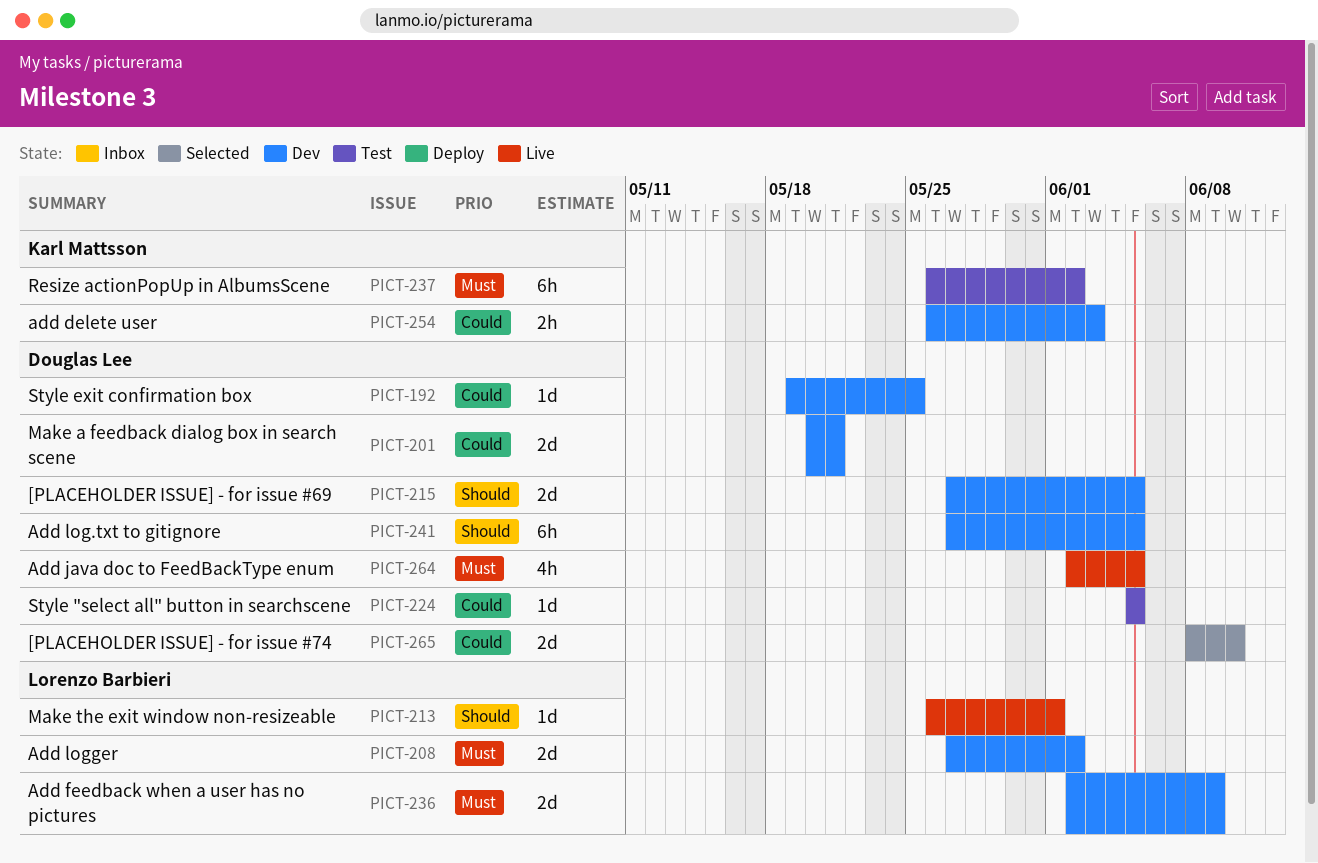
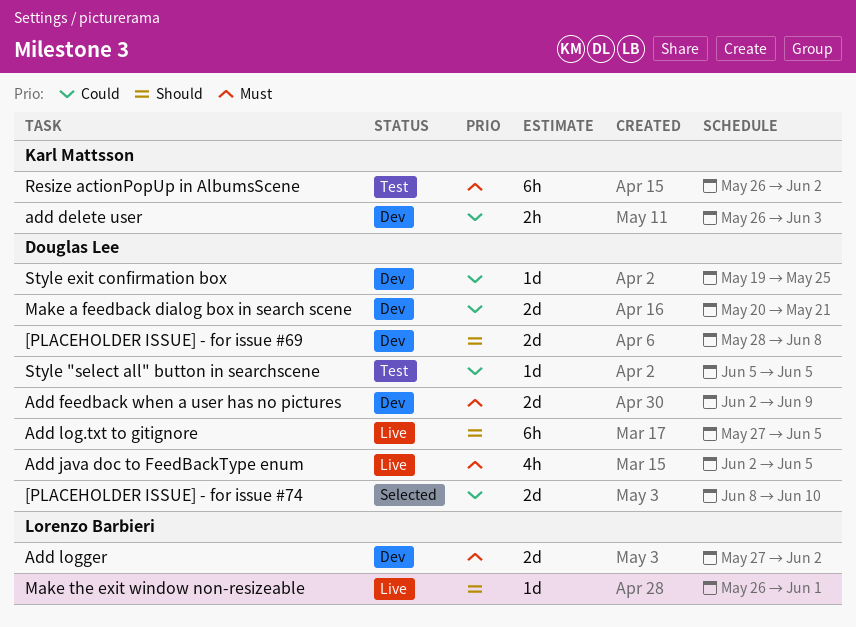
[PLACEHOLDER ISSUE] - for issue #69, start: May 27 -> May 28
[PLACEHOLDER ISSUE] - for issue #69, due: Jun 5 -> Jun 8
Add feedback when a user has no pictures, owner: Lorenzo Barbieri -> Douglas Lee
Add log.txt to gitignore, status: Dev -> Live

